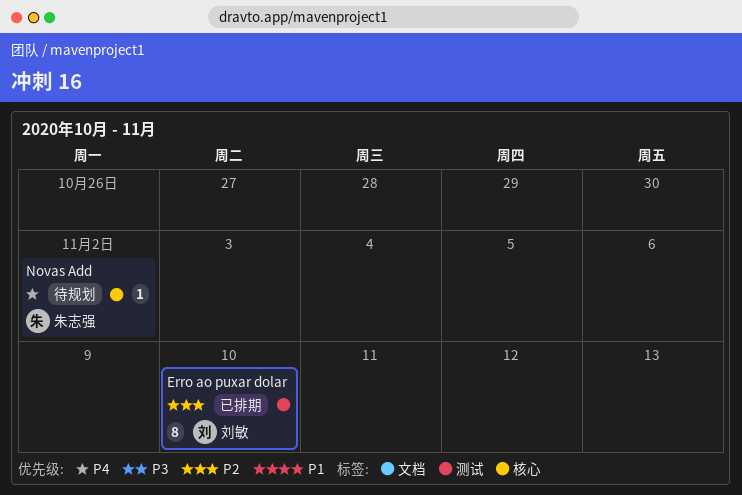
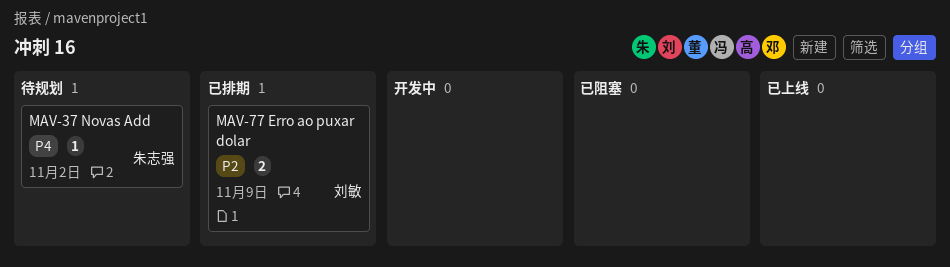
Erro ao puxar dolar, estimate: 8 -> 2
Erro ao puxar dolar, due: Nov 10 -> Nov 9

